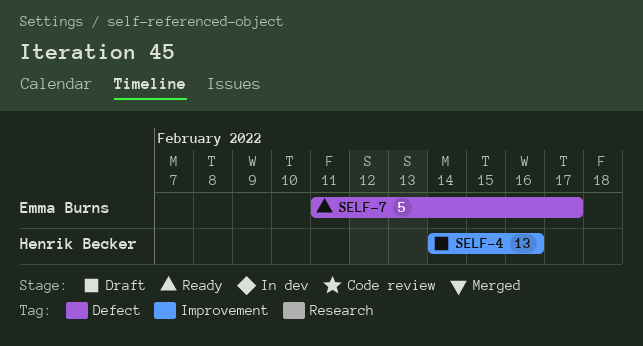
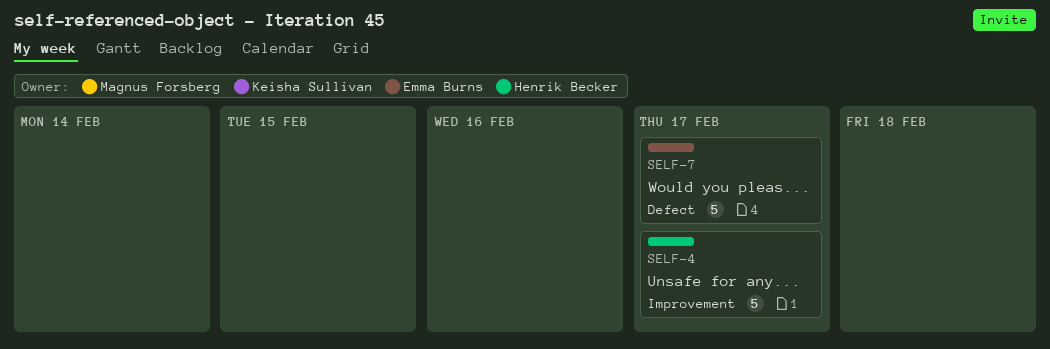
SELF-4, estimate: 13 -> 5
SELF-4, due: Feb 16 -> Feb 17

